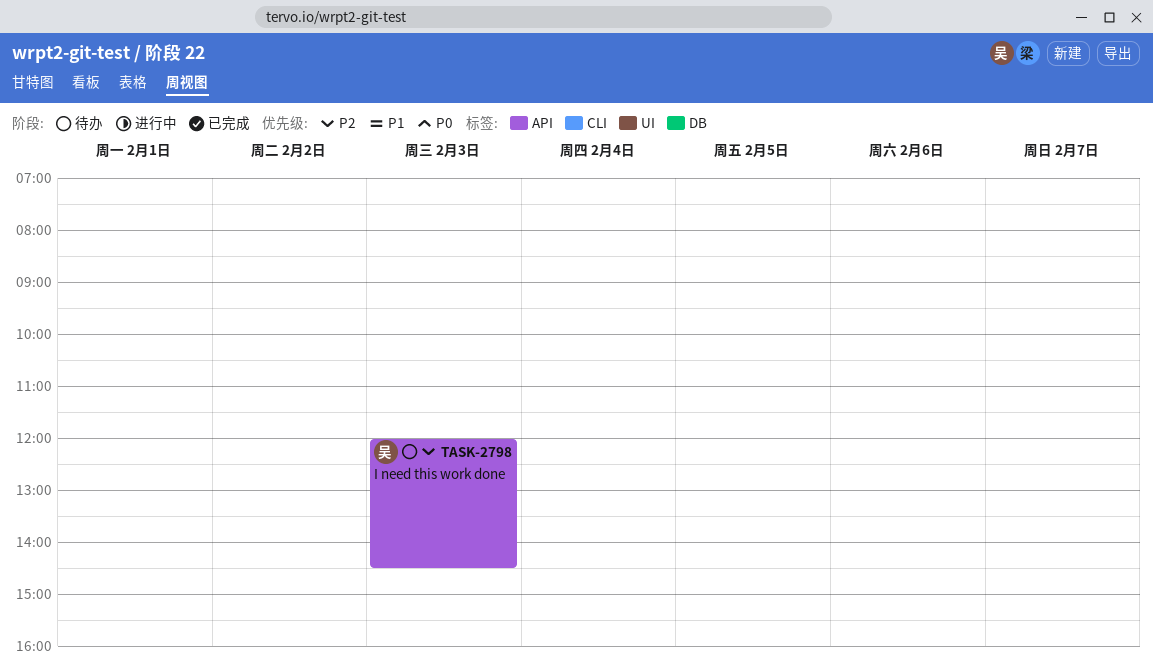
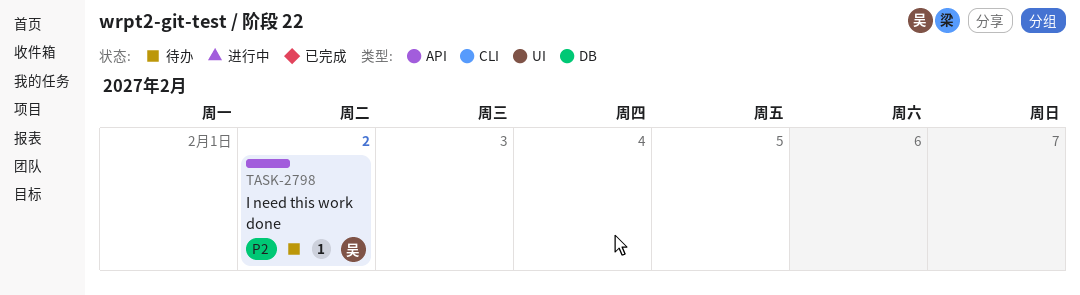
TASK-2798, day: Feb 3 -> Feb 2

